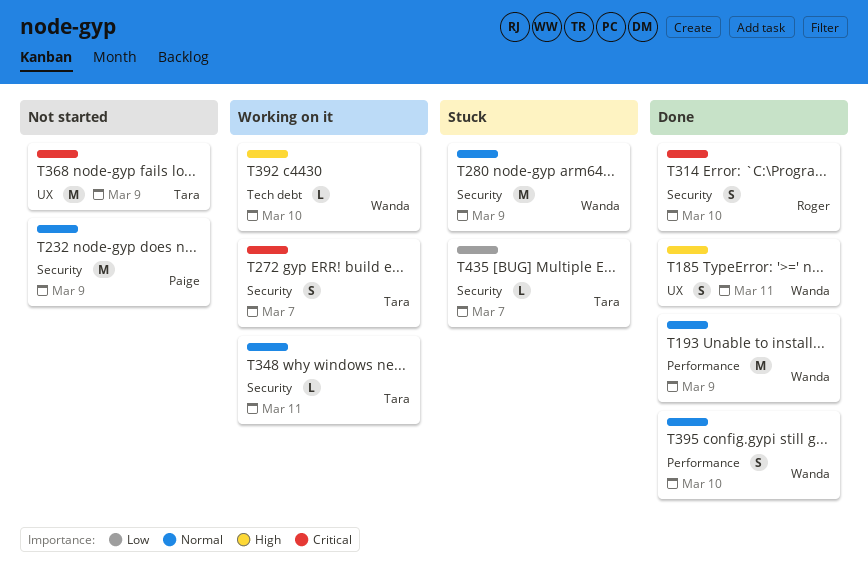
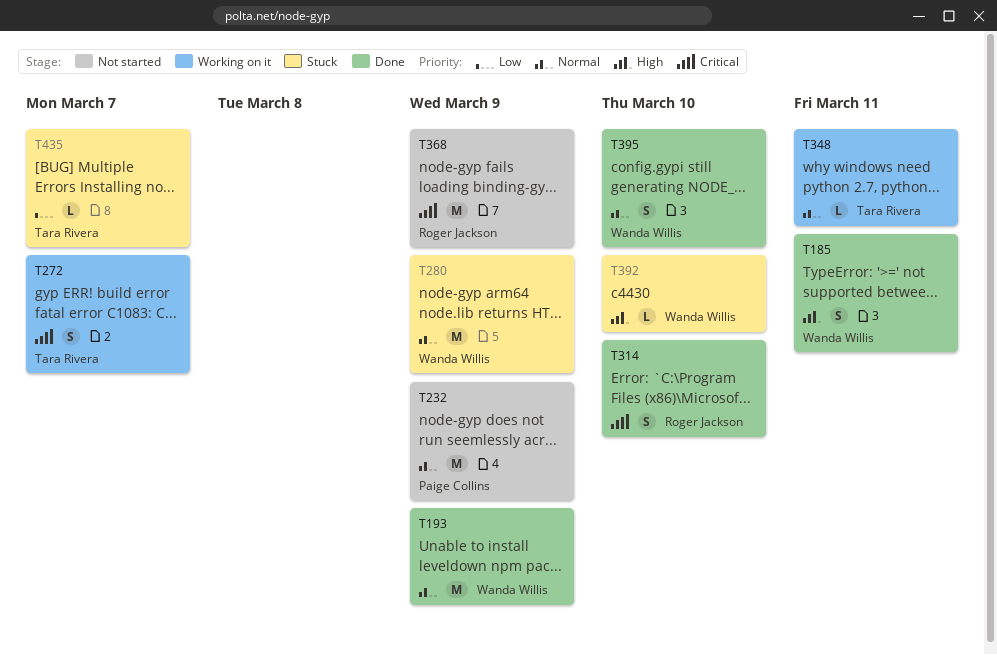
T368, owner: Tara Rivera -> Roger Jackson
T392, status: Working on it -> Stuck

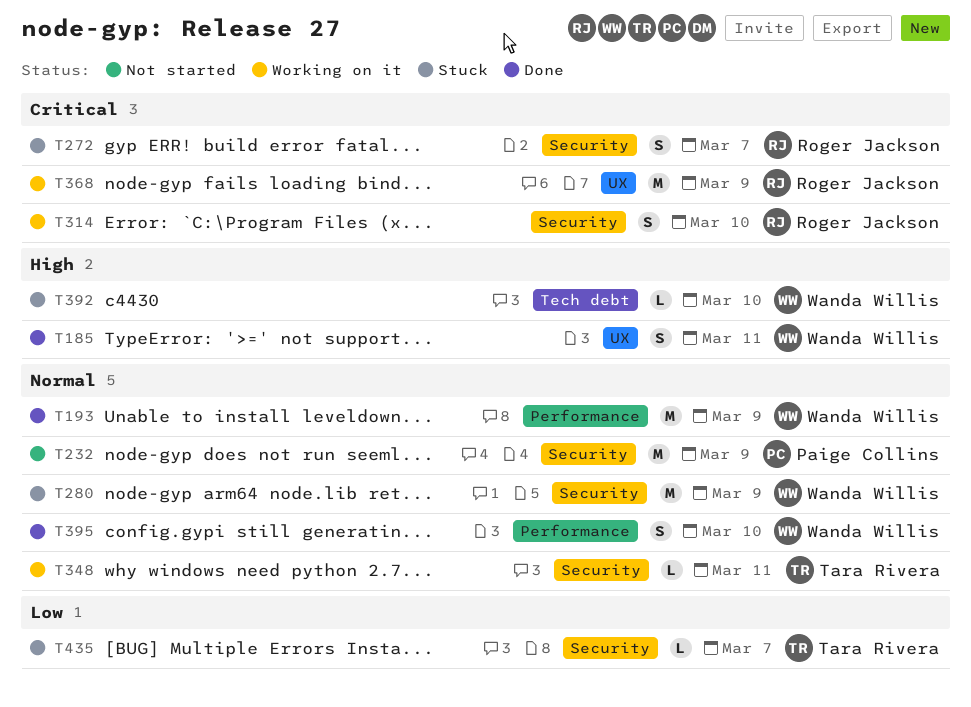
T272, status: Working on it -> Stuck
T272, owner: Tara Rivera -> Roger Jackson
T314, status: Done -> Working on it
T368, status: Not started -> Working on it

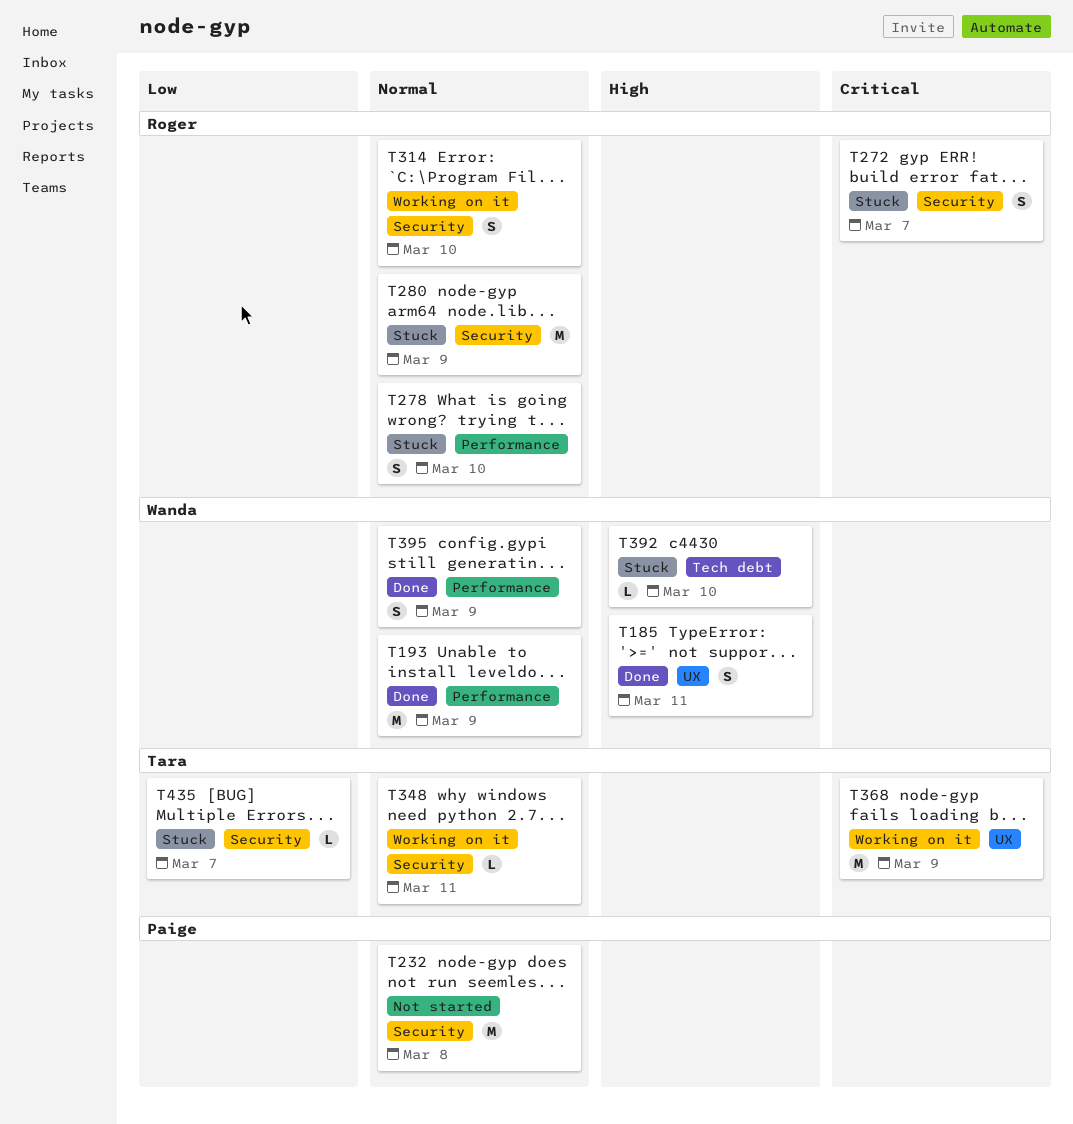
T232, due: Mar 9 -> Mar 8
T278: none -> present
T280, owner: Wanda Willis -> Roger Jackson
T314, priority: Critical -> Normal
T368, owner: Roger Jackson -> Tara Rivera
T395, due: Mar 10 -> Mar 9

